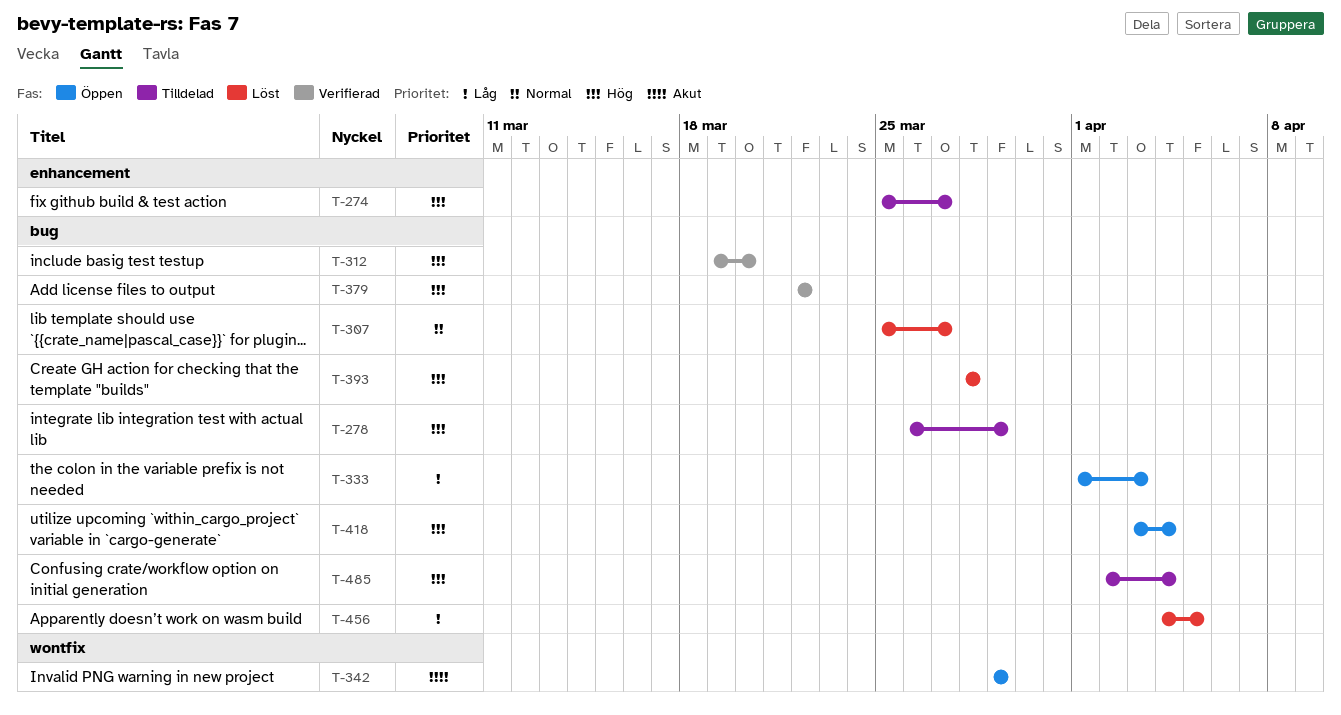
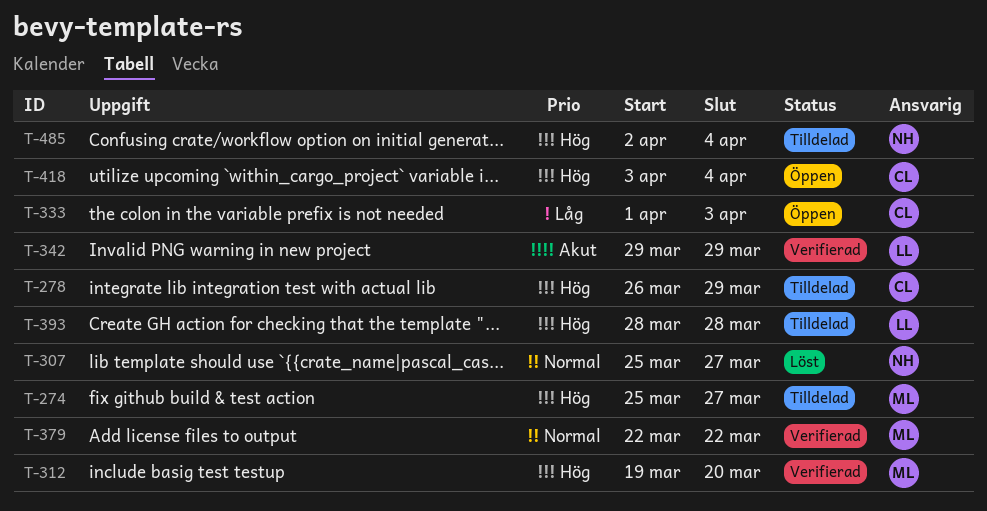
T-342, status: Öppen -> Verifierad
T-379, priority: Hög -> Normal
T-393, status: Löst -> Tilldelad
T-456: present -> none

